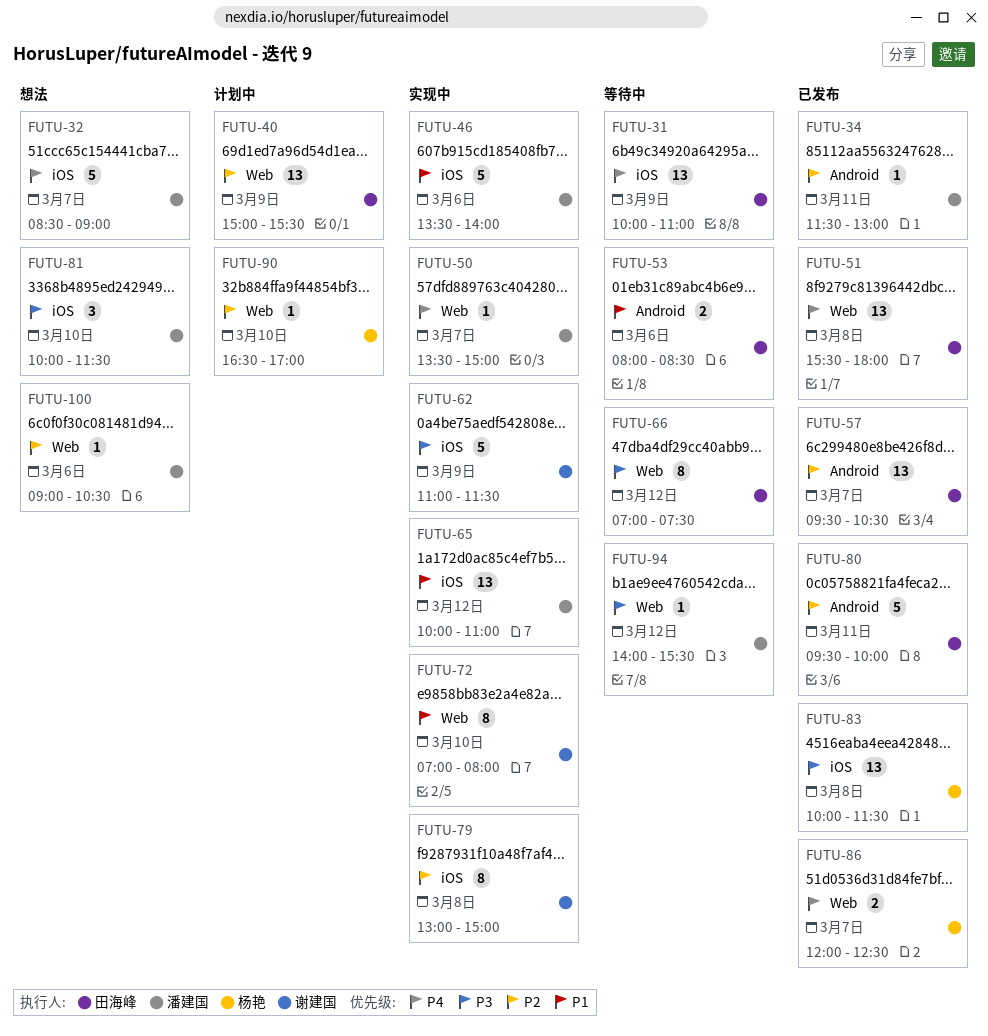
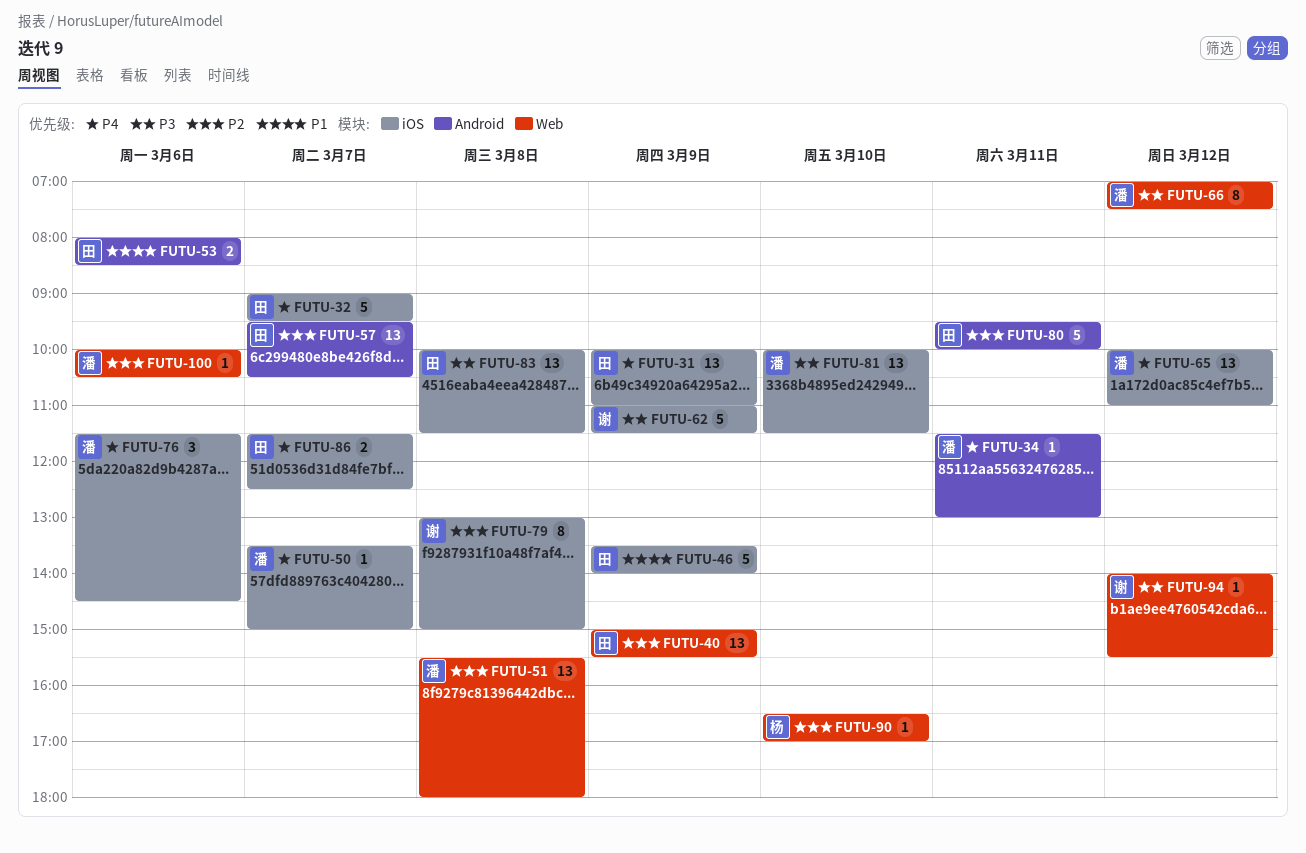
FUTU-32, owner: 潘建国 -> 田海峰
FUTU-32, begins: 08:30 -> 09:00
FUTU-32, ends: 09:00 -> 09:30
FUTU-34, priority: P2 -> P4
FUTU-46, owner: 潘建国 -> 田海峰
FUTU-46, day: Mar 6 -> Mar 9
FUTU-50, label: Web -> iOS
FUTU-51, owner: 田海峰 -> 潘建国
FUTU-51, priority: P4 -> P2
FUTU-65, priority: P1 -> P4
FUTU-66, owner: 田海峰 -> 潘建国
FUTU-72: present -> none
FUTU-76: none -> present
FUTU-81, estimate: 3 -> 13
FUTU-83, owner: 杨艳 -> 田海峰
FUTU-86, owner: 杨艳 -> 田海峰
FUTU-86, label: Web -> iOS
FUTU-86, begins: 12:00 -> 11:30
FUTU-94, owner: 潘建国 -> 谢建国
FUTU-100, begins: 09:00 -> 10:00

